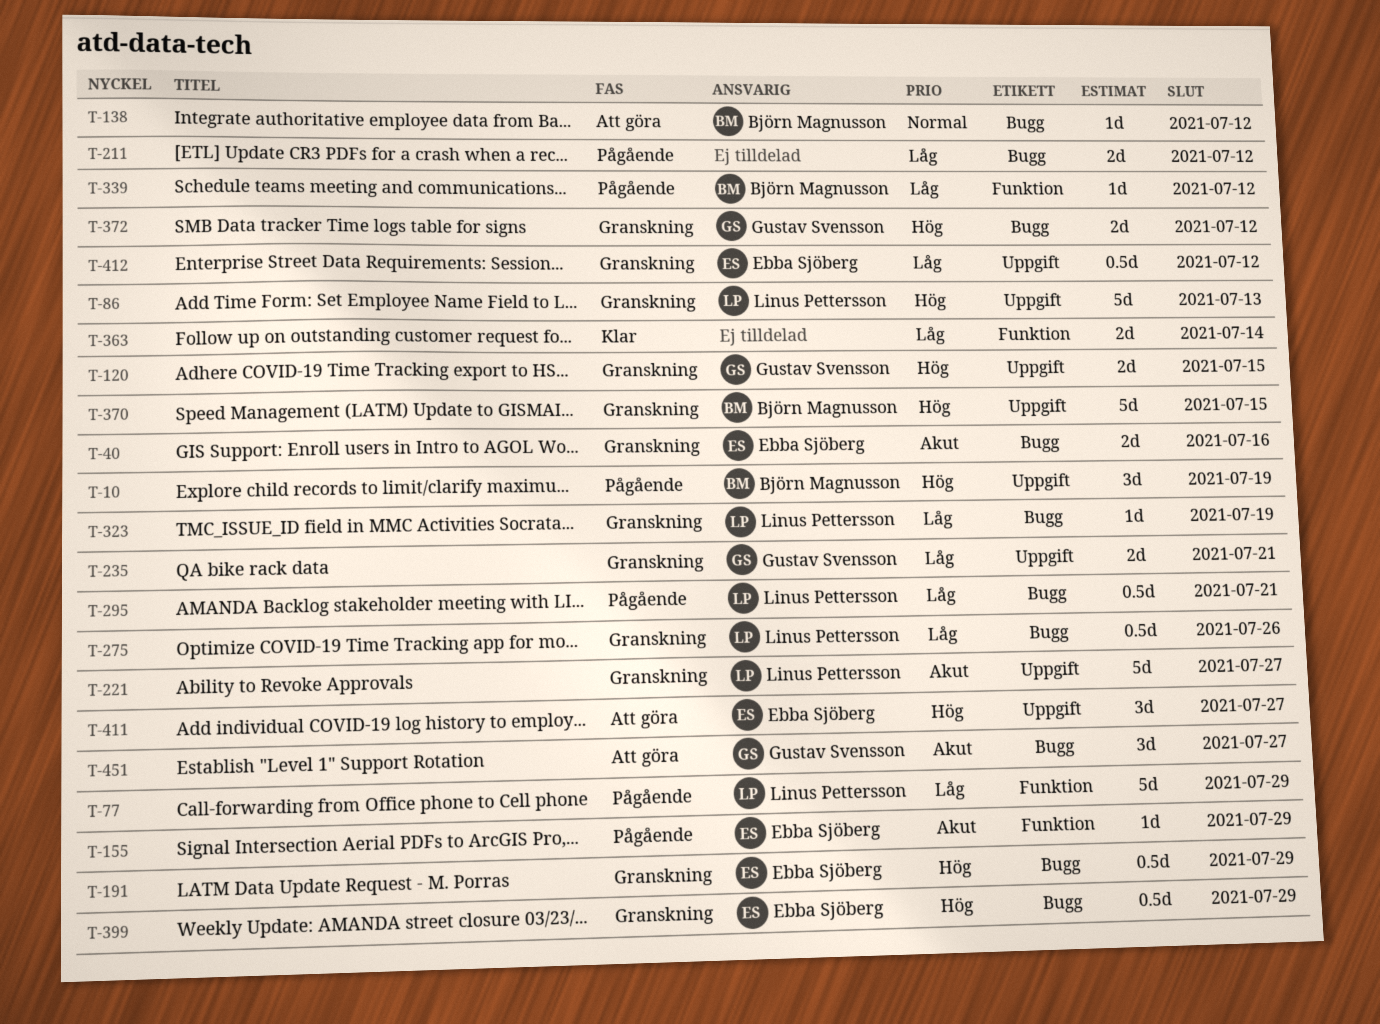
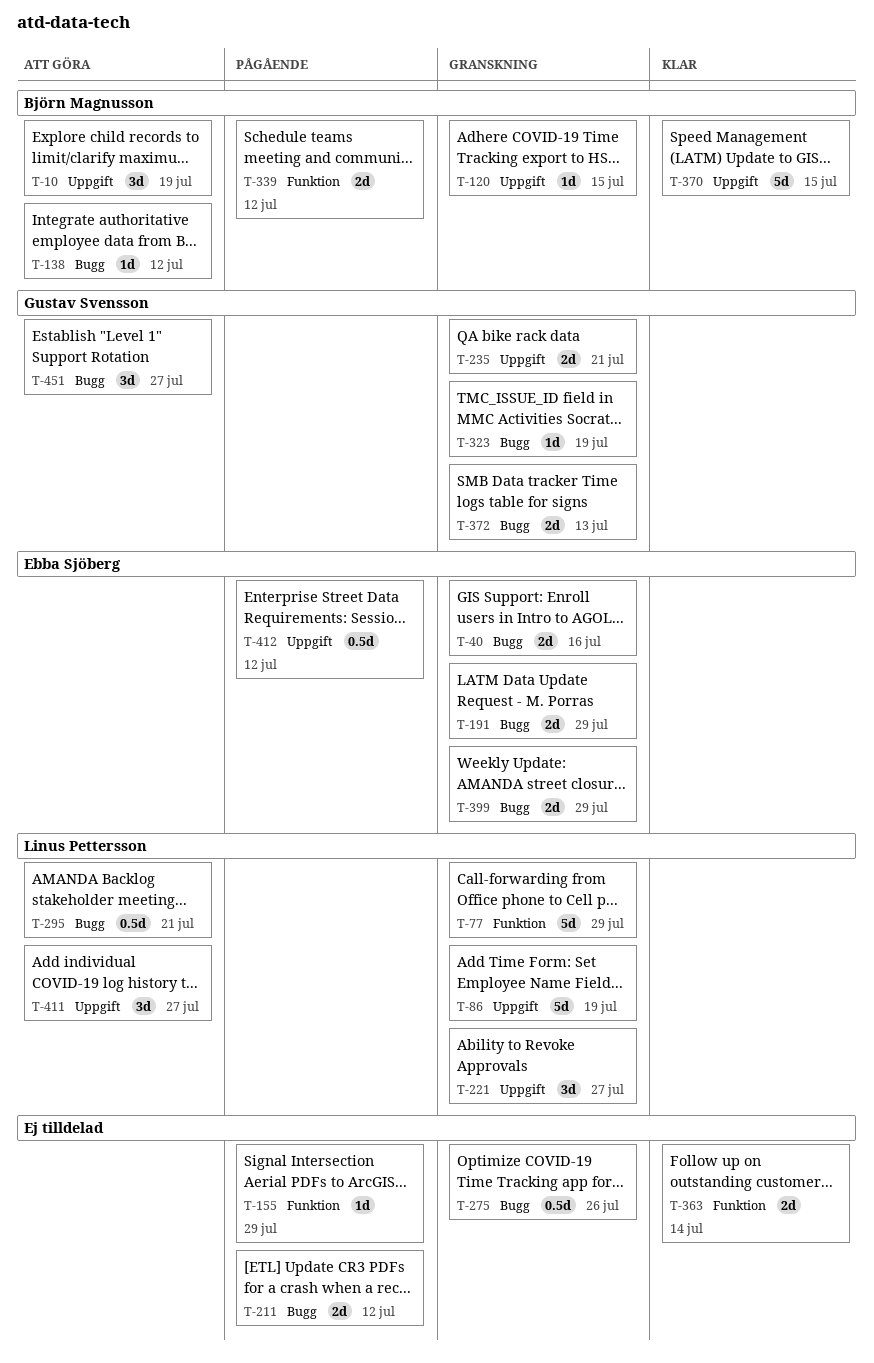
T-10, status: Pågående -> Att göra
T-77, status: Pågående -> Granskning
T-86, due: Jul 13 -> Jul 19
T-120, owner: Gustav Svensson -> Björn Magnusson
T-120, estimate: 2d -> 1d
T-155, owner: Ebba Sjöberg -> none
T-191, estimate: 0.5d -> 2d
T-221, estimate: 5d -> 3d
T-275, owner: Linus Pettersson -> none
T-295, status: Pågående -> Att göra
T-323, owner: Linus Pettersson -> Gustav Svensson
T-339, estimate: 1d -> 2d
T-370, status: Granskning -> Klar
T-372, due: Jul 12 -> Jul 13
T-399, estimate: 0.5d -> 2d
T-411, owner: Ebba Sjöberg -> Linus Pettersson
T-412, status: Granskning -> Pågående

